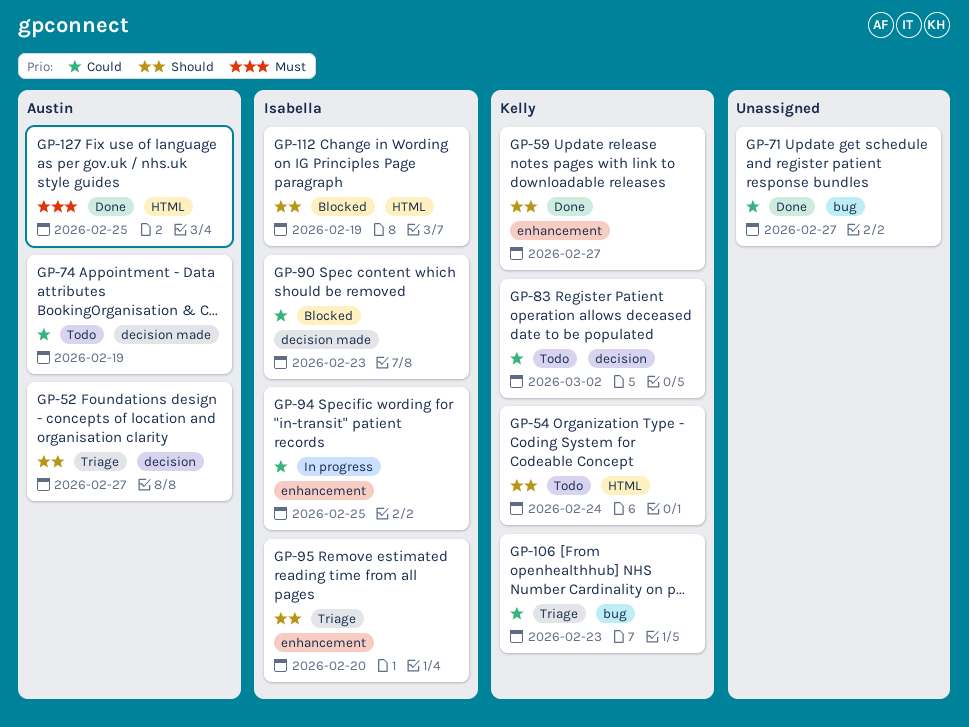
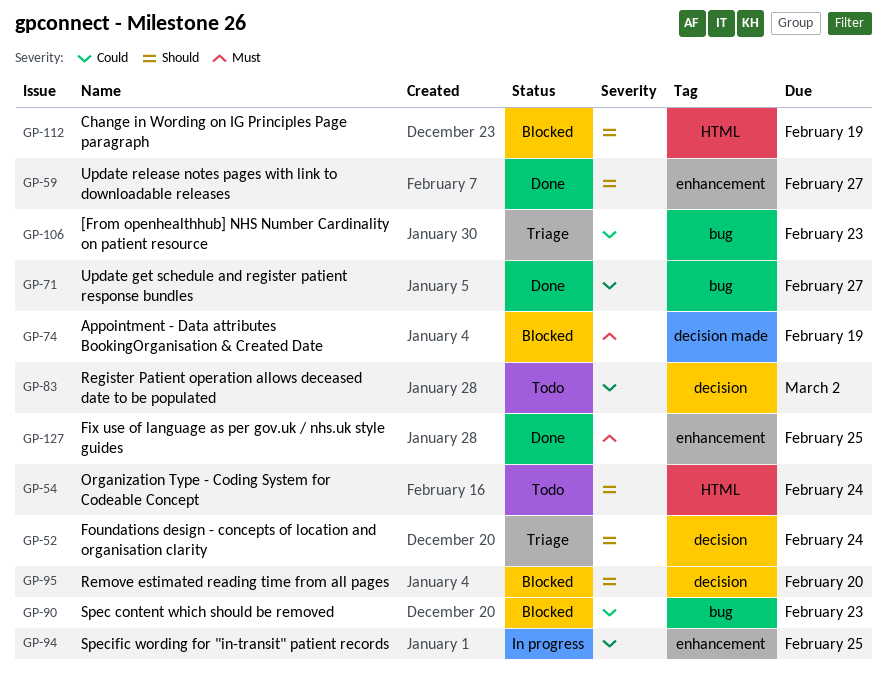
GP-52, due: Feb 27 -> Feb 24
GP-74, status: Todo -> Blocked
GP-74, priority: Could -> Must
GP-90, label: decision made -> bug
GP-95, status: Triage -> Blocked
GP-95, label: enhancement -> decision
GP-127, label: HTML -> enhancement

